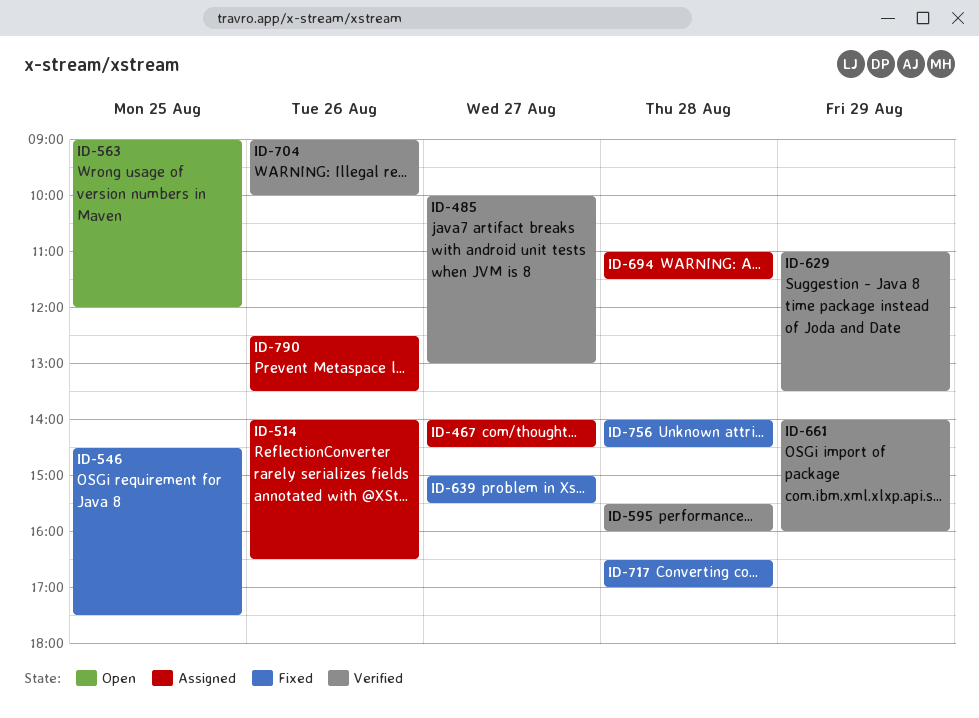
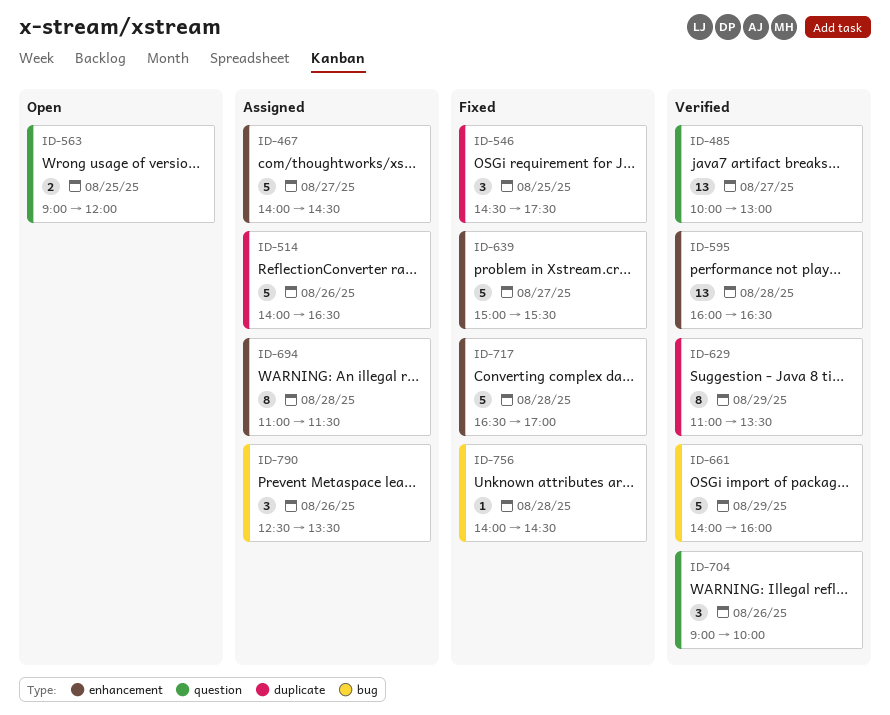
ID-595, begins: 15:30 -> 16:00
ID-595, ends: 16:00 -> 16:30

